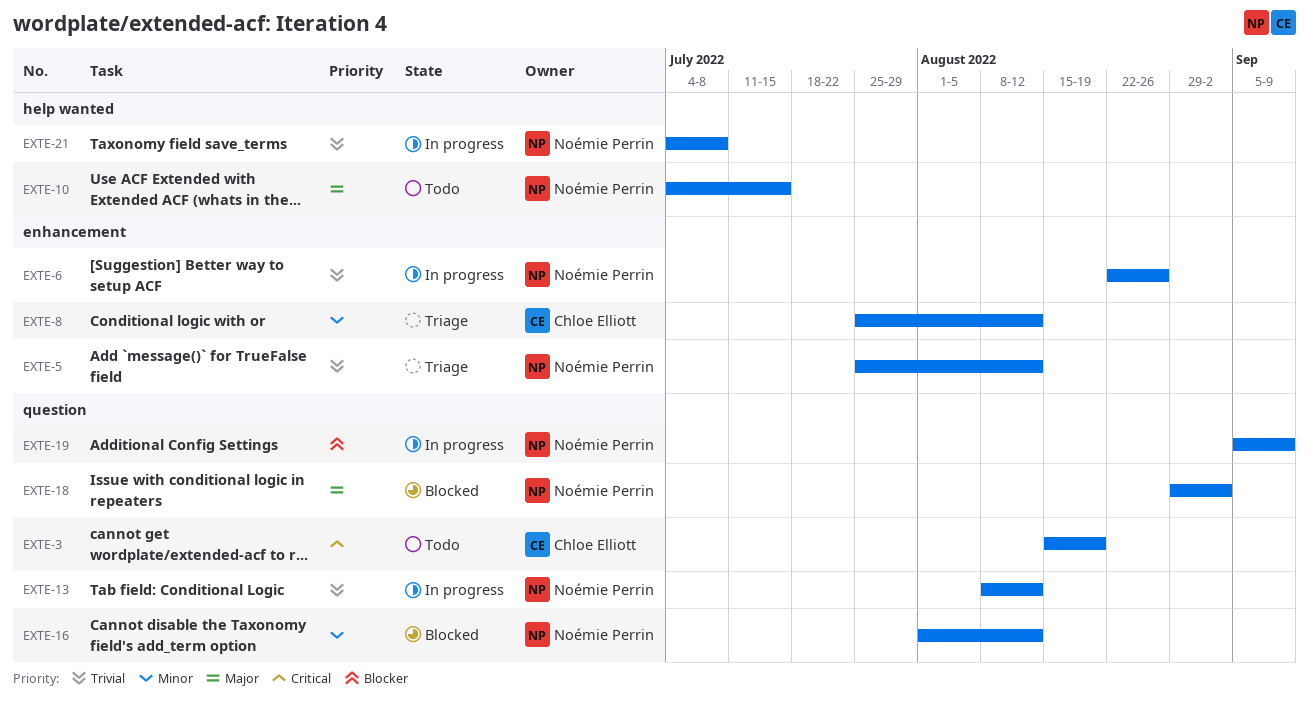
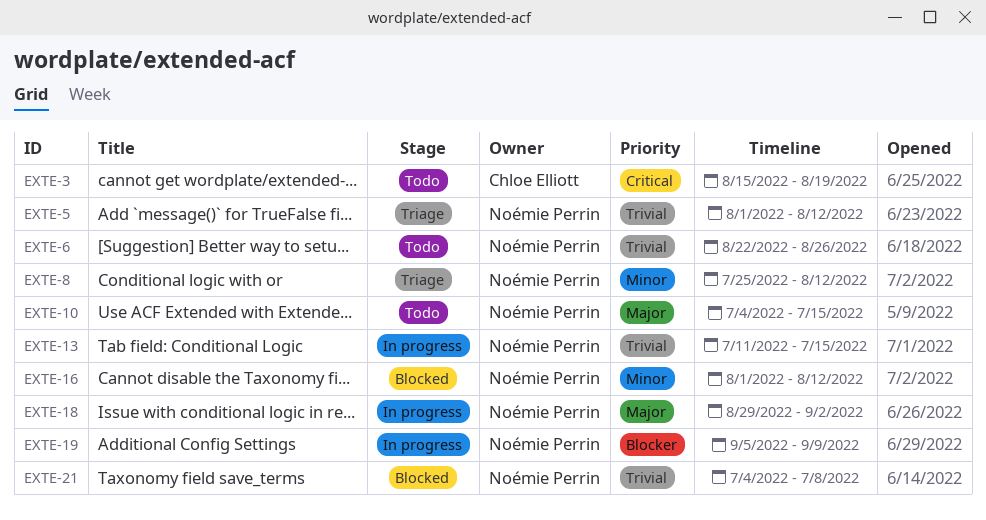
EXTE-5, start: Jul 25 -> Aug 1
EXTE-6, status: In progress -> Todo
EXTE-8, owner: Chloe Elliott -> Noémie Perrin
EXTE-13, start: Aug 8 -> Jul 11
EXTE-13, due: Aug 12 -> Jul 15
EXTE-18, status: Blocked -> In progress
EXTE-21, status: In progress -> Blocked

